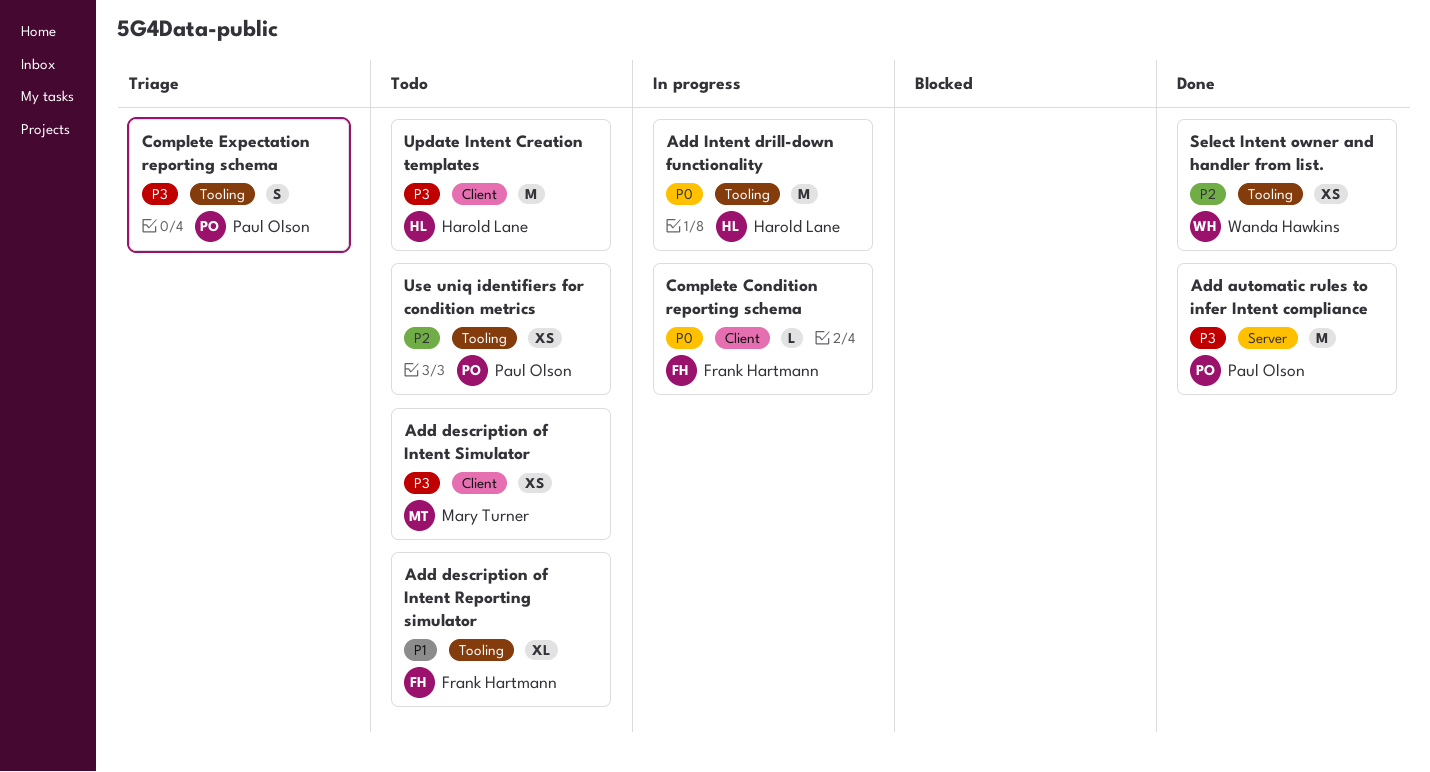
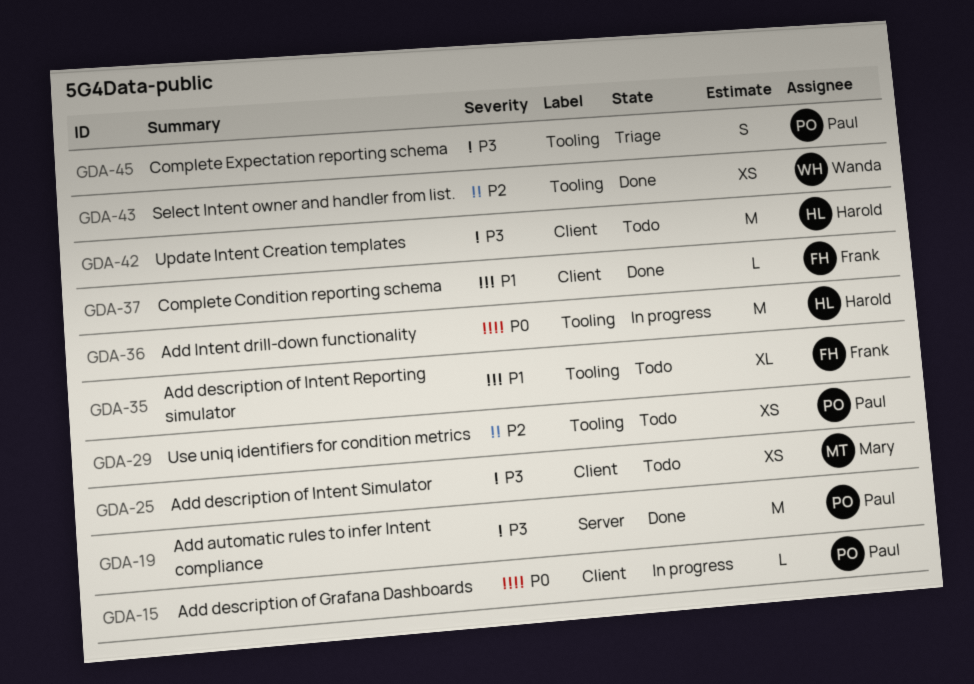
Add description of Grafana Dashboards: none -> present
Complete Condition reporting schema, status: In progress -> Done
Complete Condition reporting schema, priority: P0 -> P1

